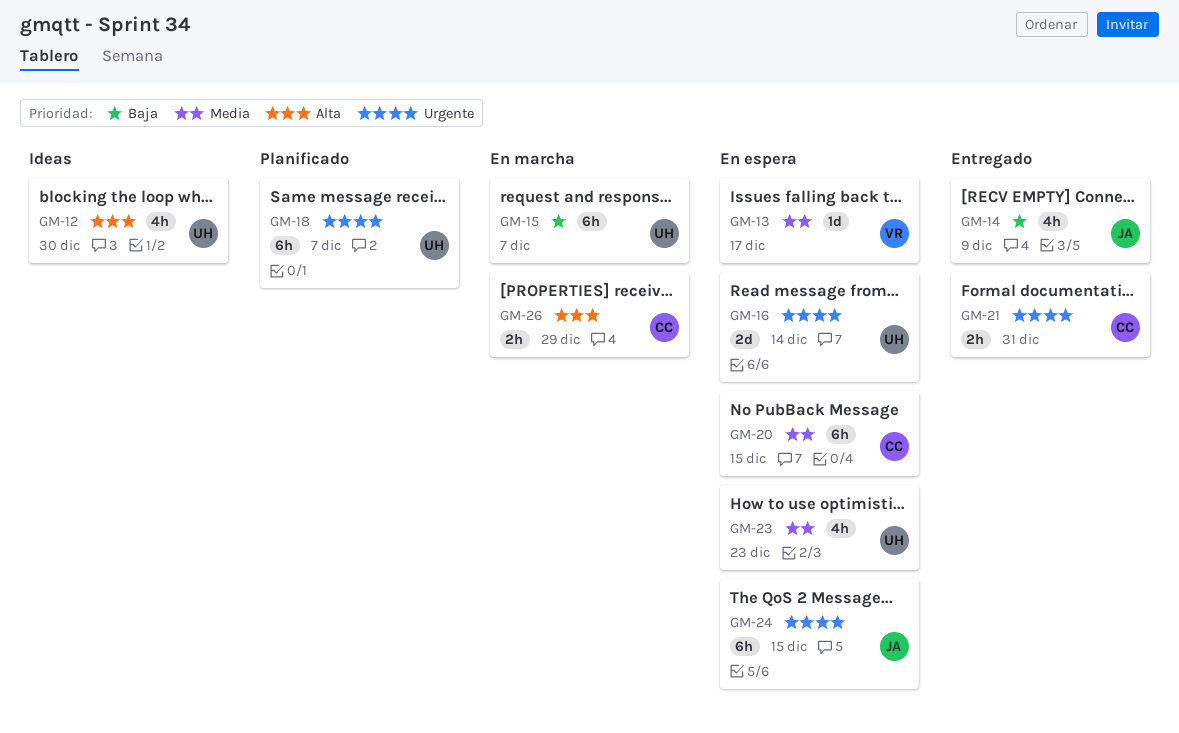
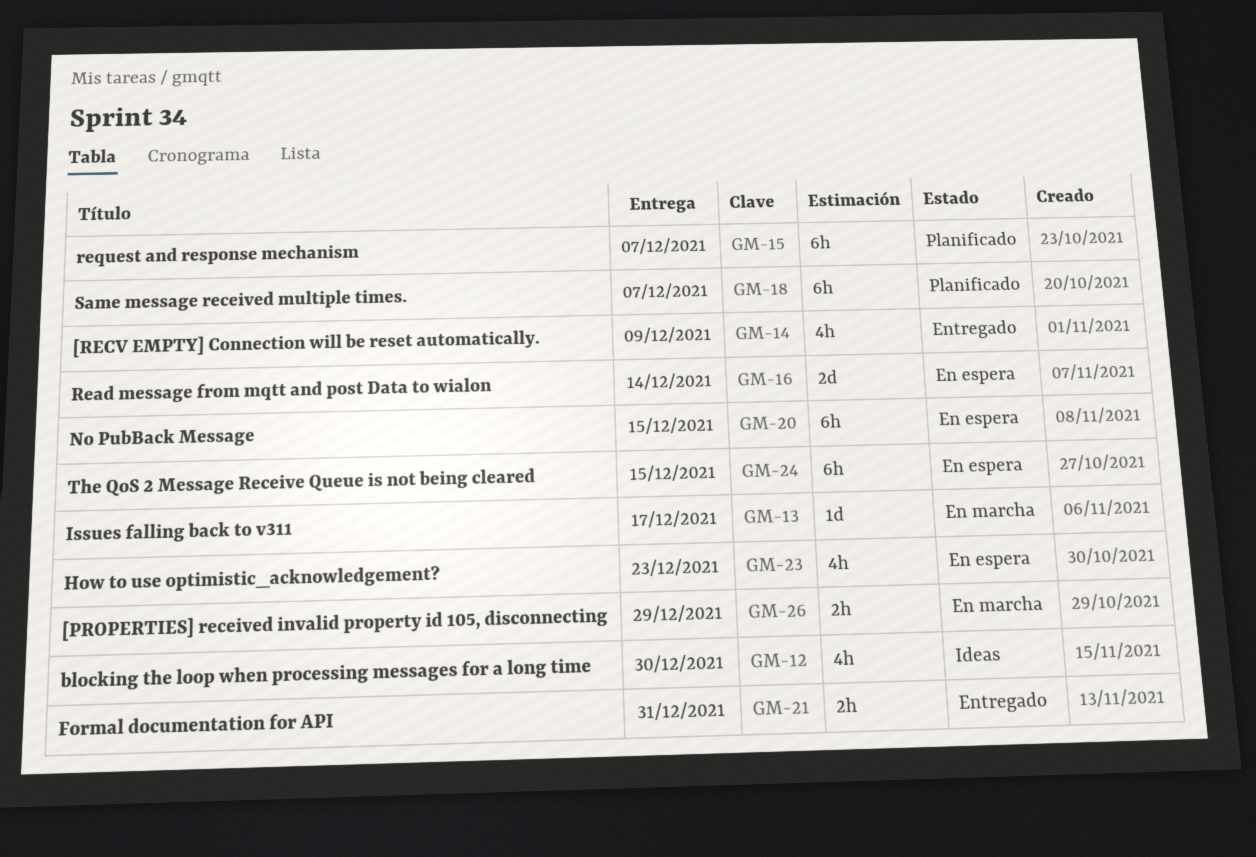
GM-13, status: En espera -> En marcha
GM-15, status: En marcha -> Planificado

